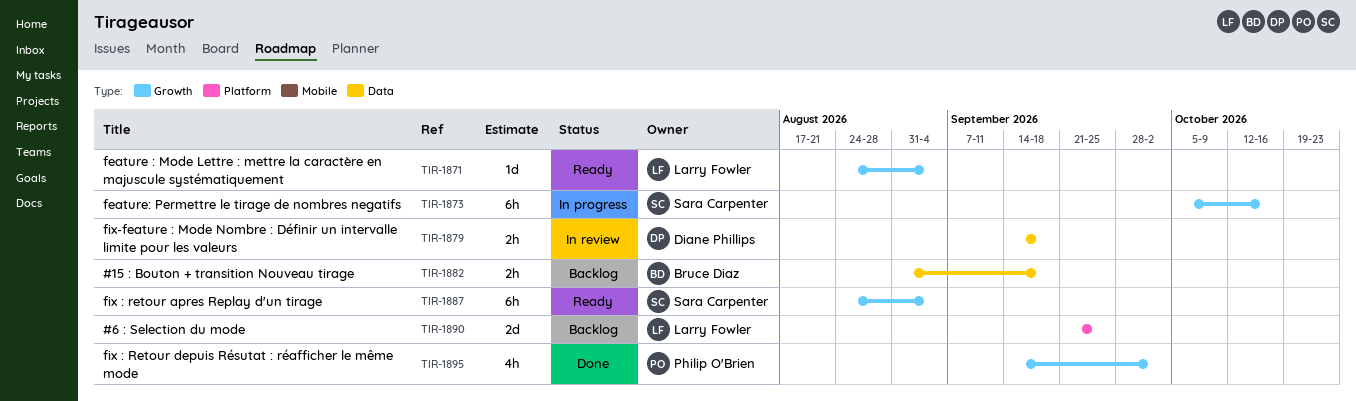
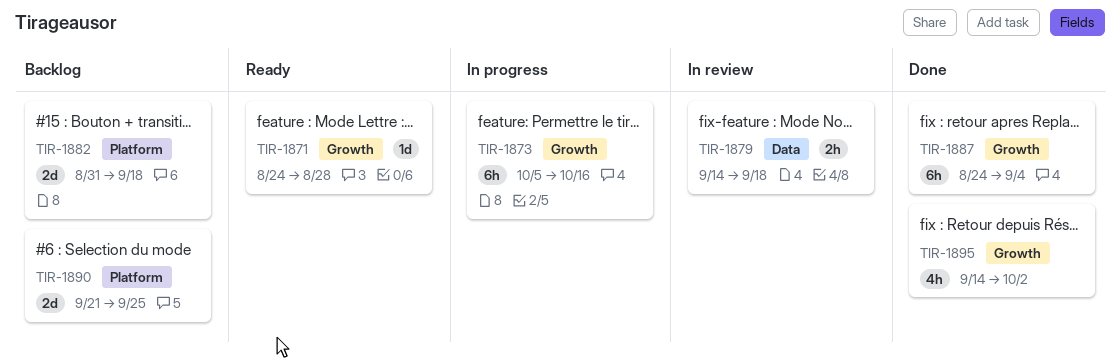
TIR-1871, due: Sep 4 -> Aug 28
TIR-1882, label: Data -> Platform
TIR-1882, estimate: 2h -> 2d
TIR-1887, status: Ready -> Done

